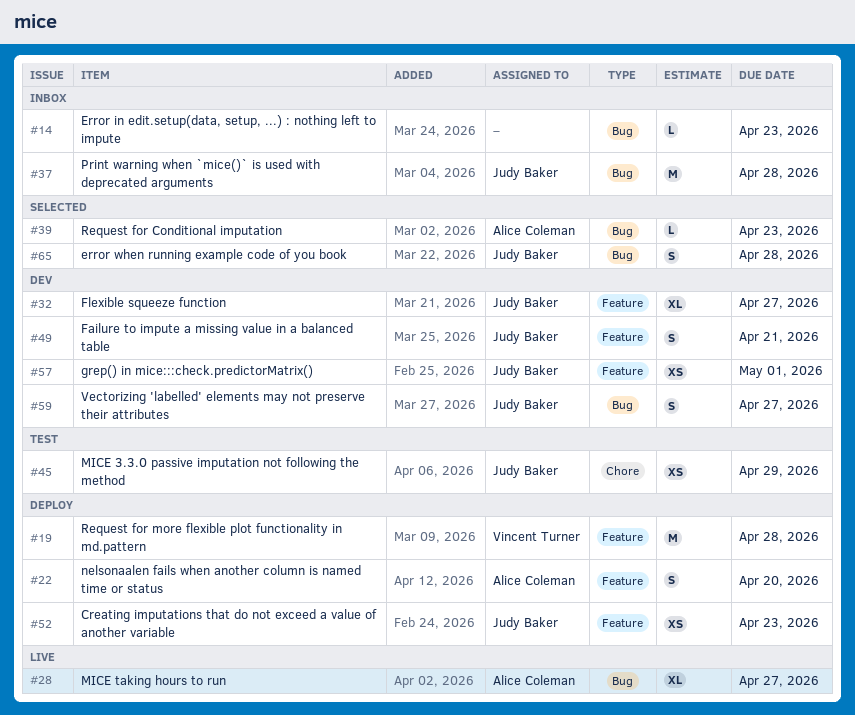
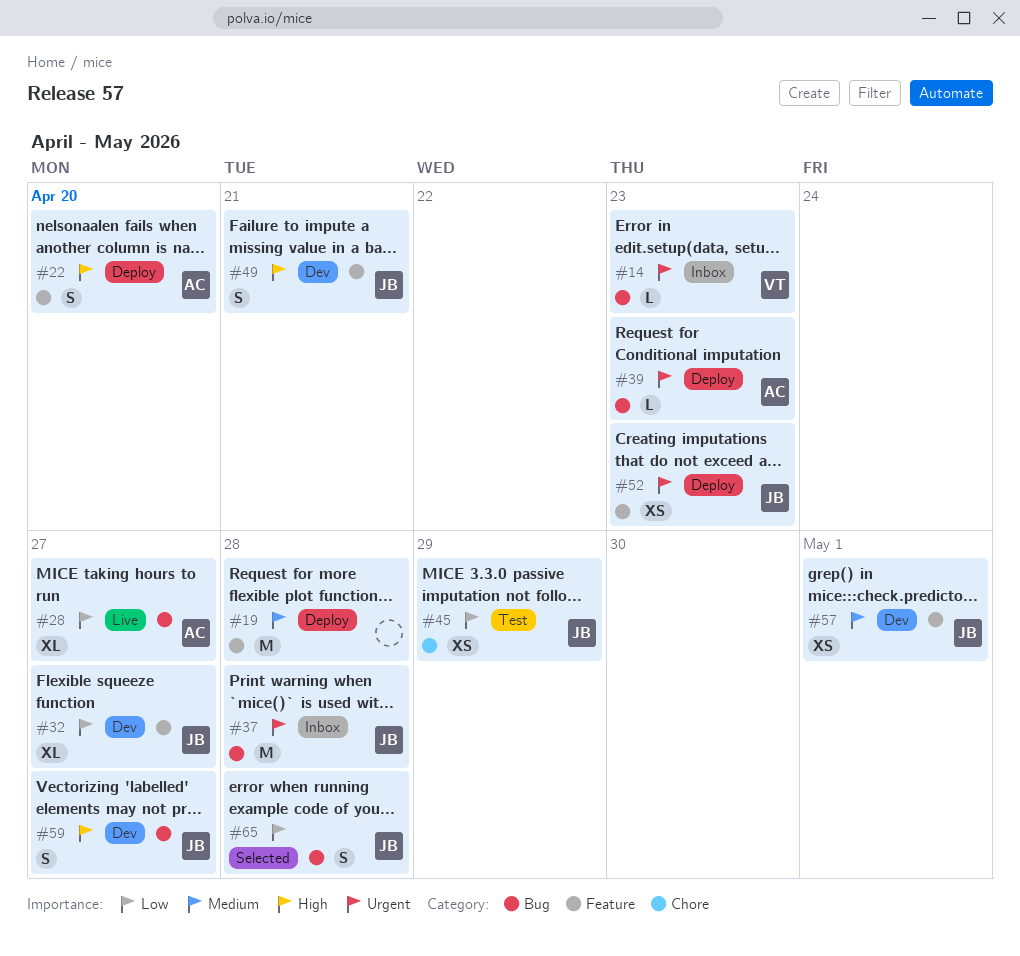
#14, owner: none -> Vincent Turner
#19, owner: Vincent Turner -> none
#39, status: Selected -> Deploy

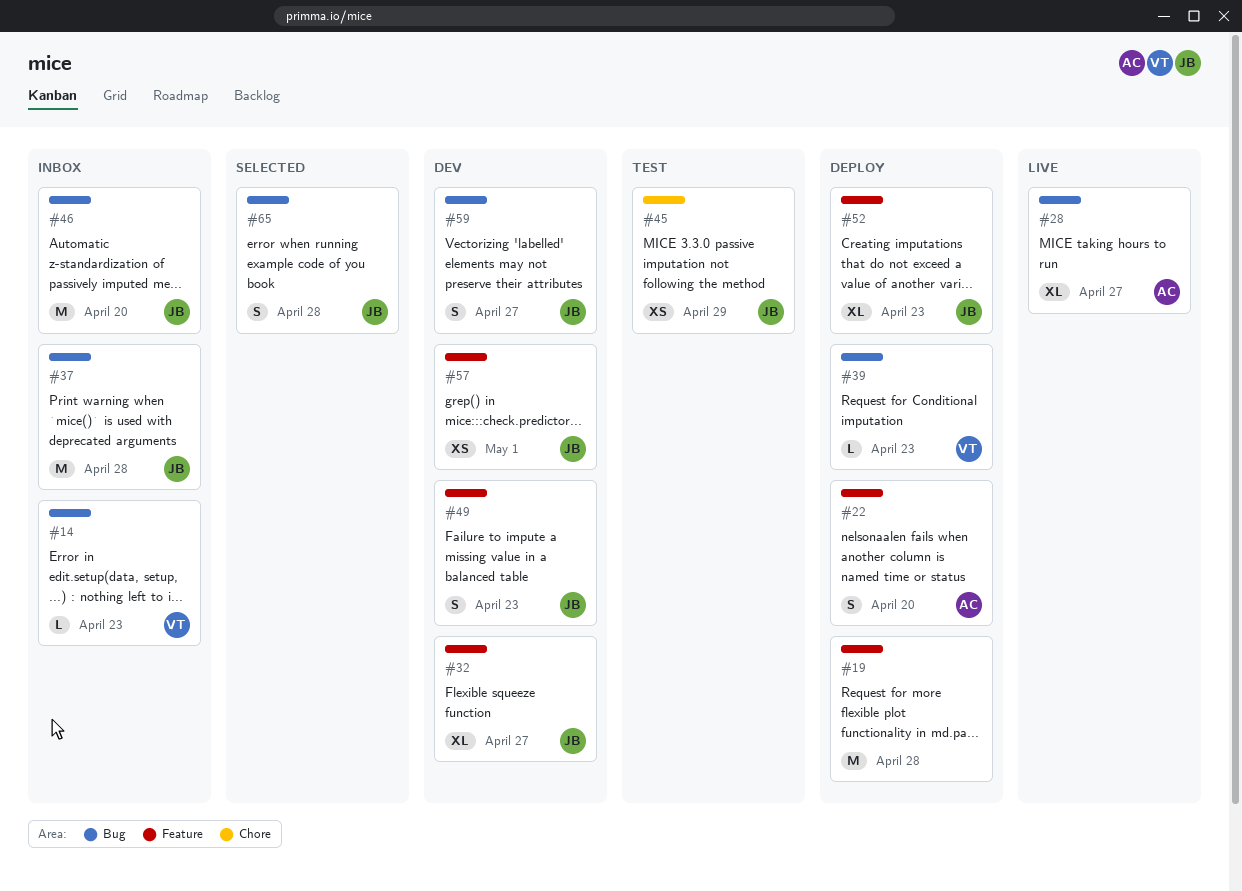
#39, owner: AC -> VT
#46: none -> present
#49, due: Apr 21 -> Apr 23
#52, estimate: XS -> XL

